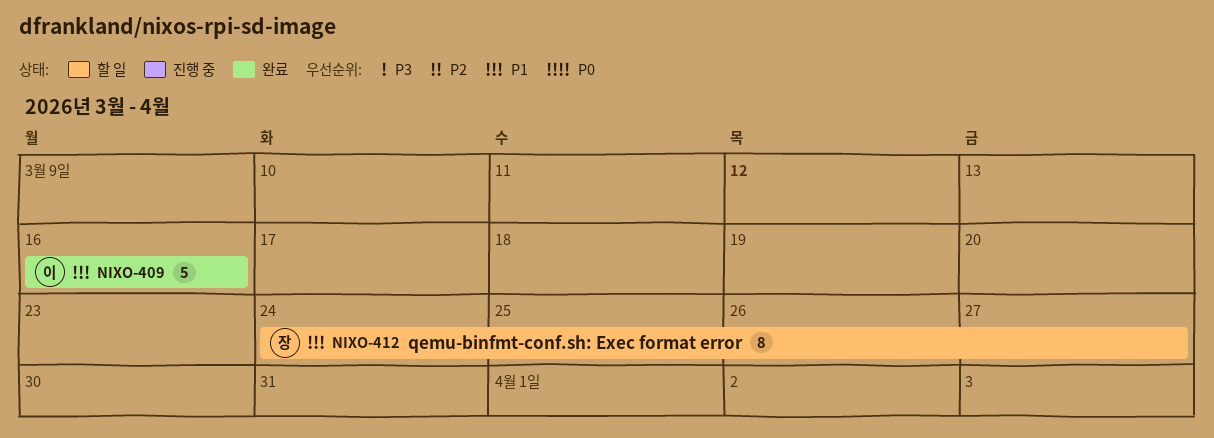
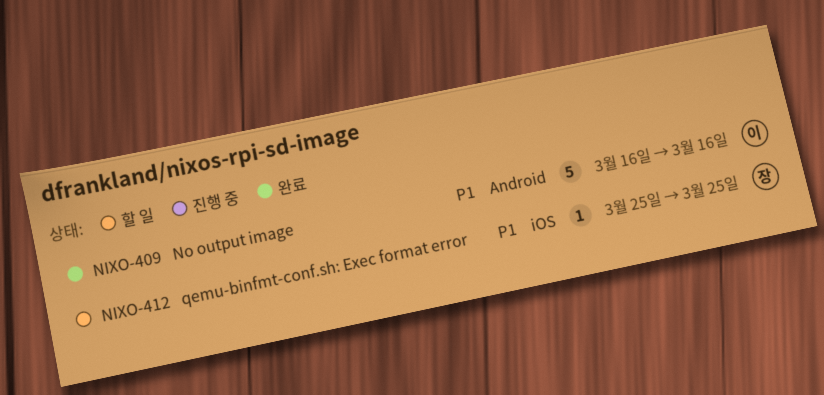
NIXO-412, estimate: 8 -> 1
NIXO-412, start: Mar 24 -> Mar 25
NIXO-412, due: Mar 27 -> Mar 25

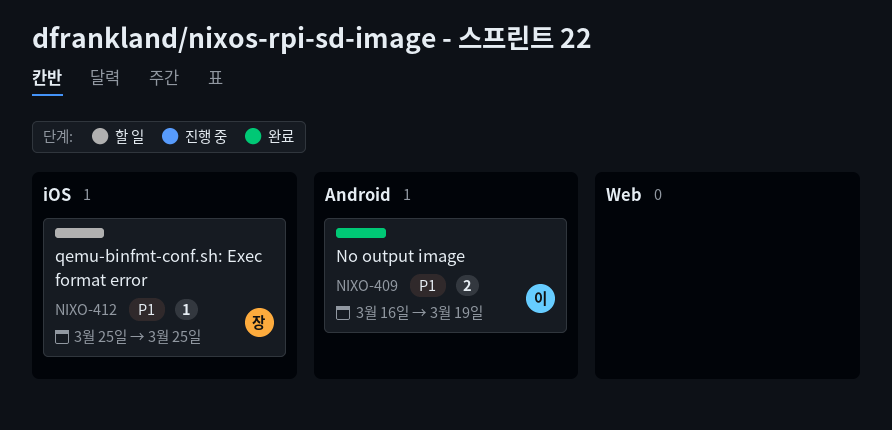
NIXO-409, estimate: 5 -> 2
NIXO-409, due: Mar 16 -> Mar 19

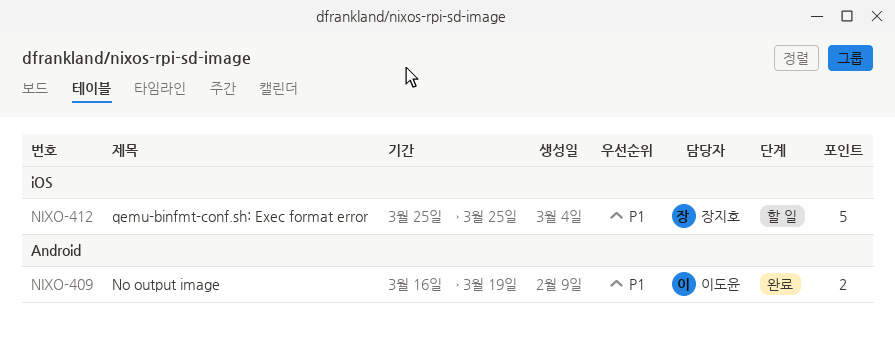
NIXO-412, estimate: 1 -> 5

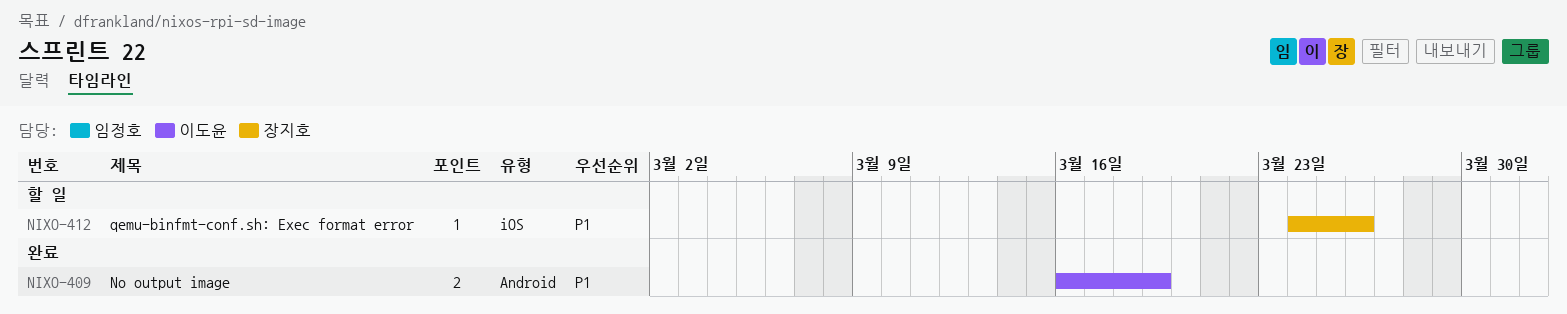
NIXO-412, estimate: 5 -> 1
NIXO-412, start: Mar 25 -> Mar 24
NIXO-412, due: Mar 25 -> Mar 26

